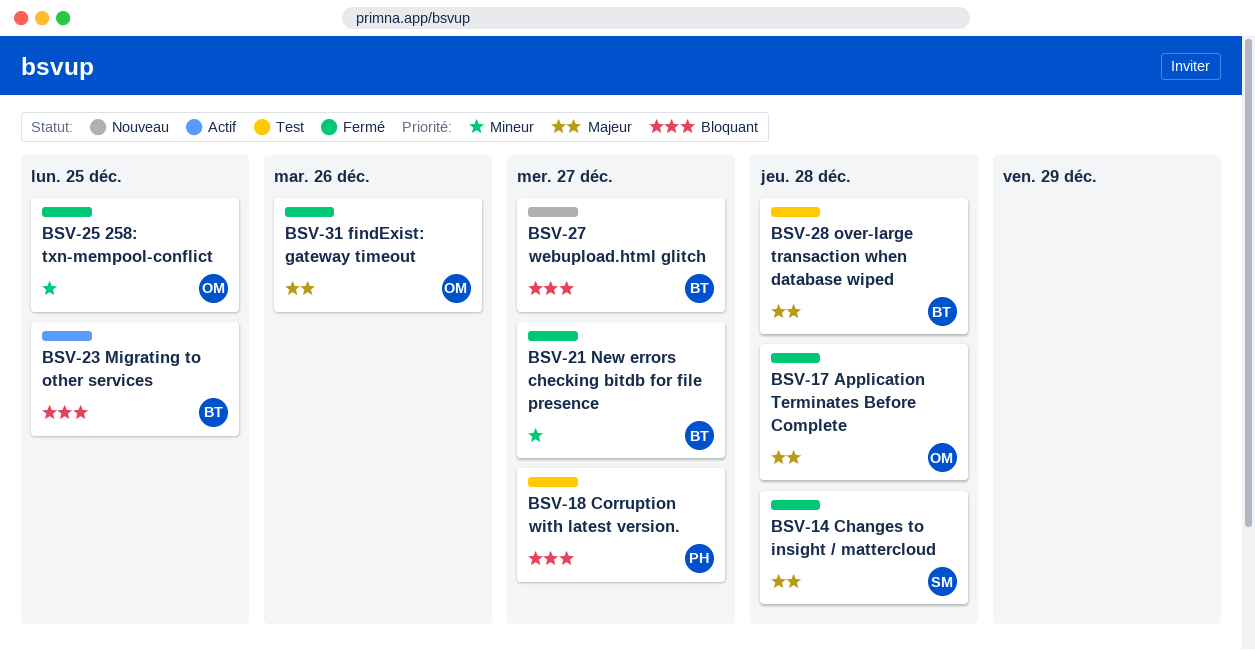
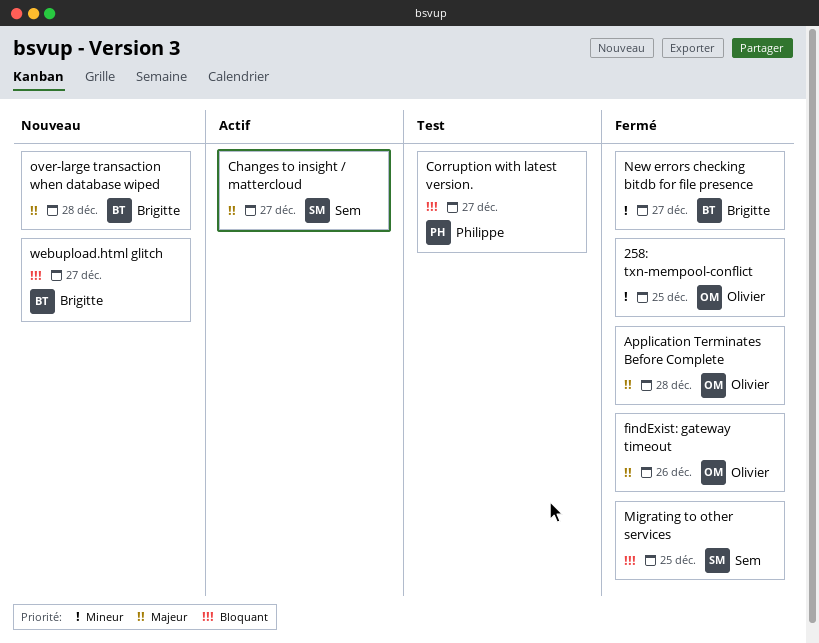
Changes to insight / mattercloud, status: Fermé -> Actif
Changes to insight / mattercloud, due: Dec 28 -> Dec 27
Migrating to other services, status: Actif -> Fermé
Migrating to other services, owner: Brigitte -> Sem
over-large transaction when database wiped, status: Test -> Nouveau

